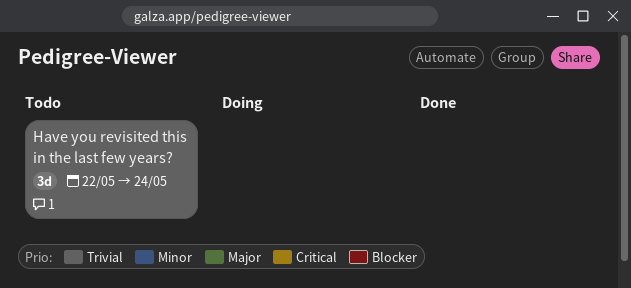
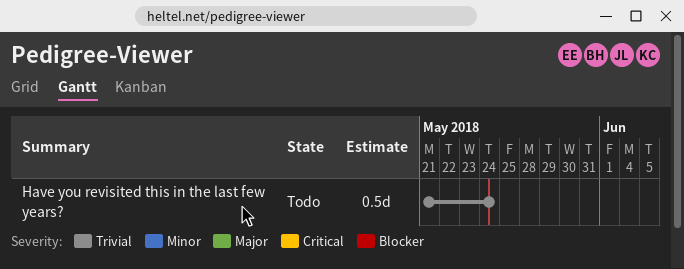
Have you revisited this in the last few years?, estimate: 3d -> 0.5d
Have you revisited this in the last few years?, start: May 22 -> May 21

